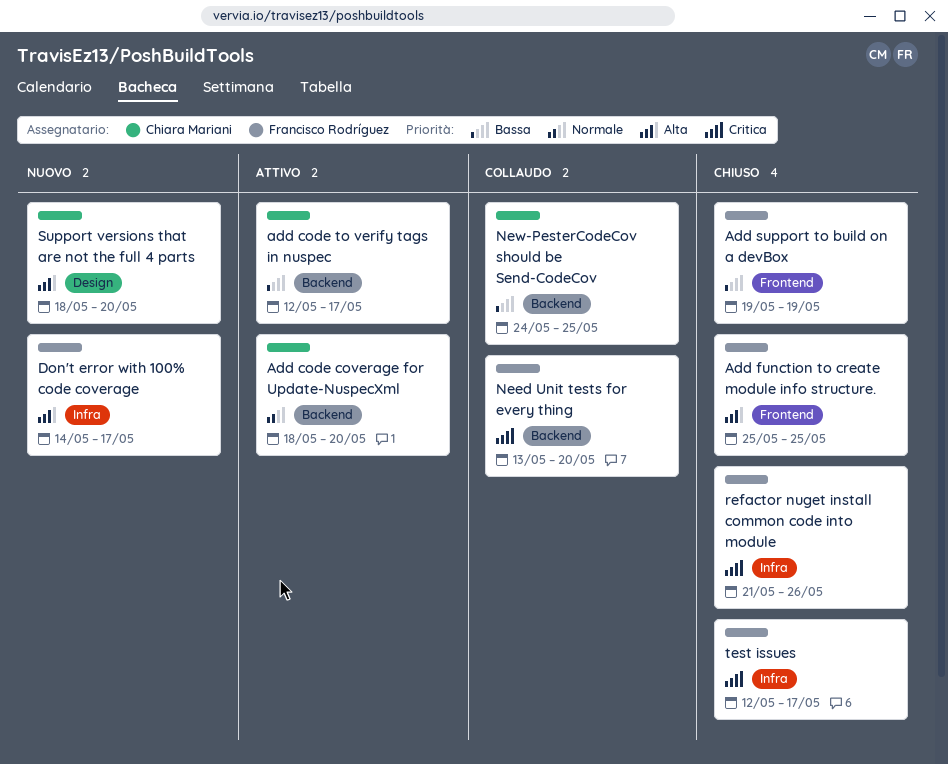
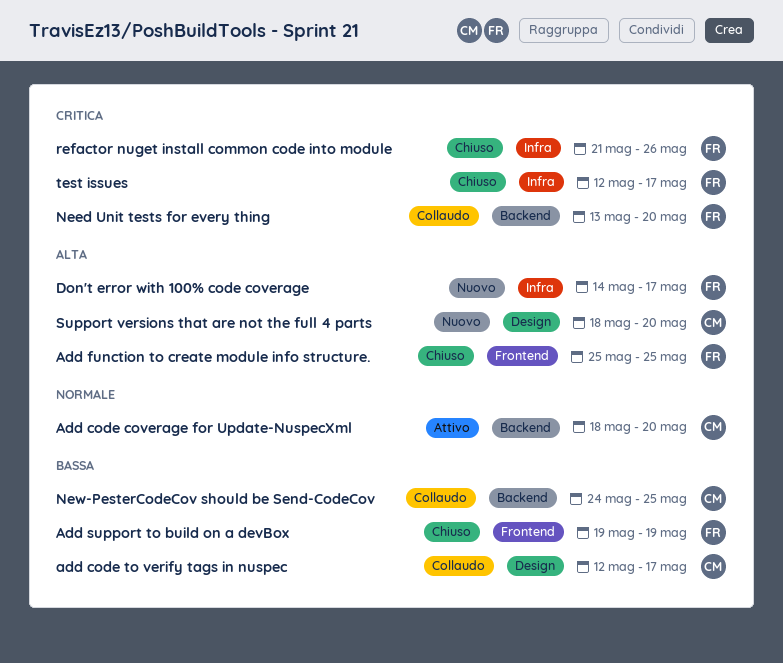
add code to verify tags in nuspec, status: Attivo -> Collaudo
add code to verify tags in nuspec, label: Backend -> Design

